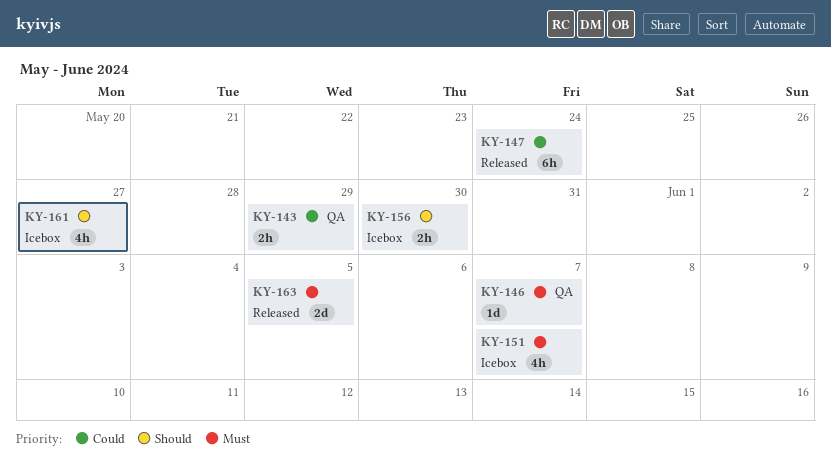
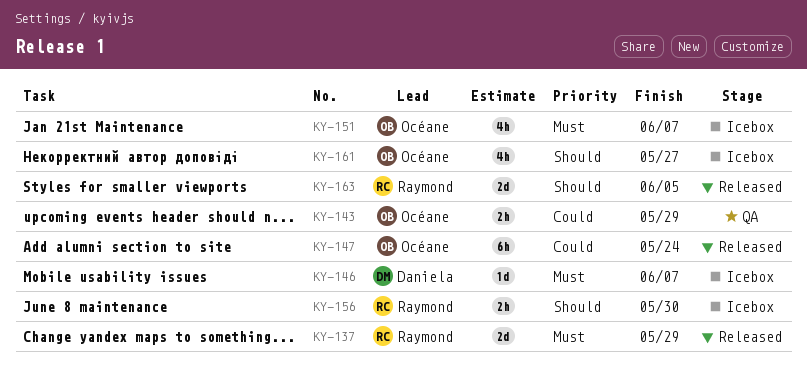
KY-137: none -> present
KY-146, status: QA -> Icebox
KY-163, priority: Must -> Should

